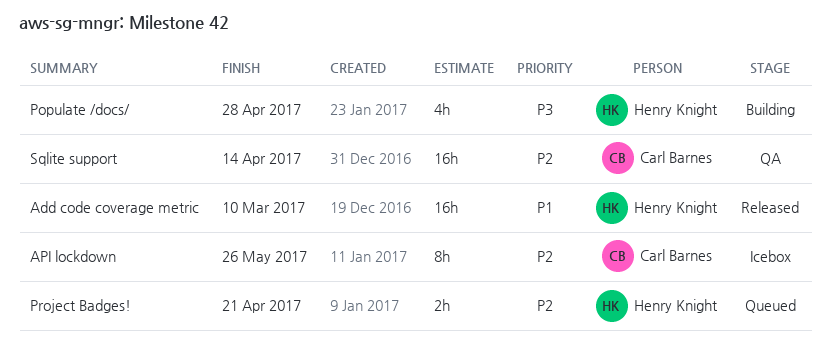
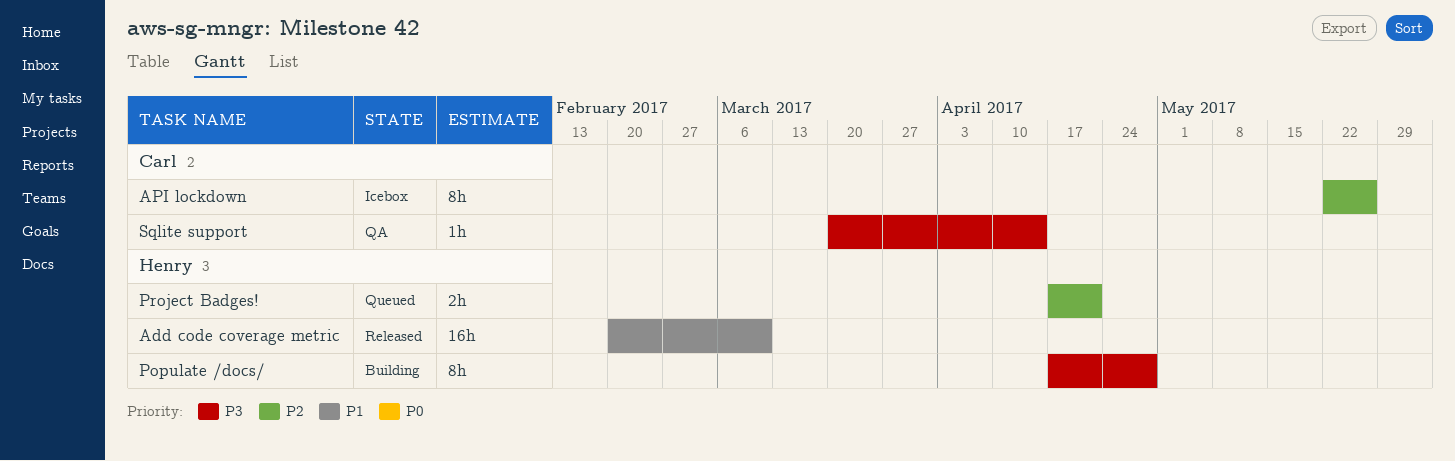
Populate /docs/, estimate: 4h -> 8h
Sqlite support, priority: P2 -> P3
Sqlite support, estimate: 16h -> 1h

